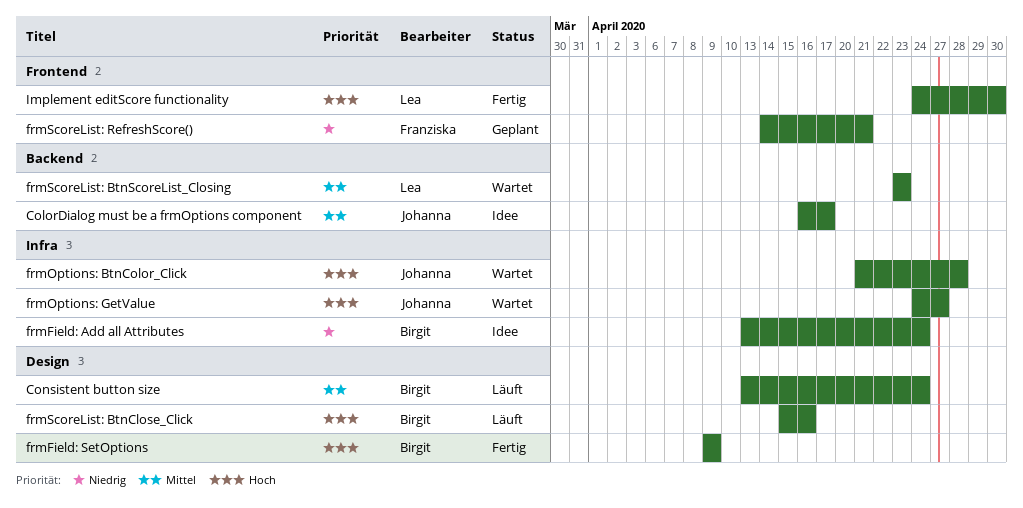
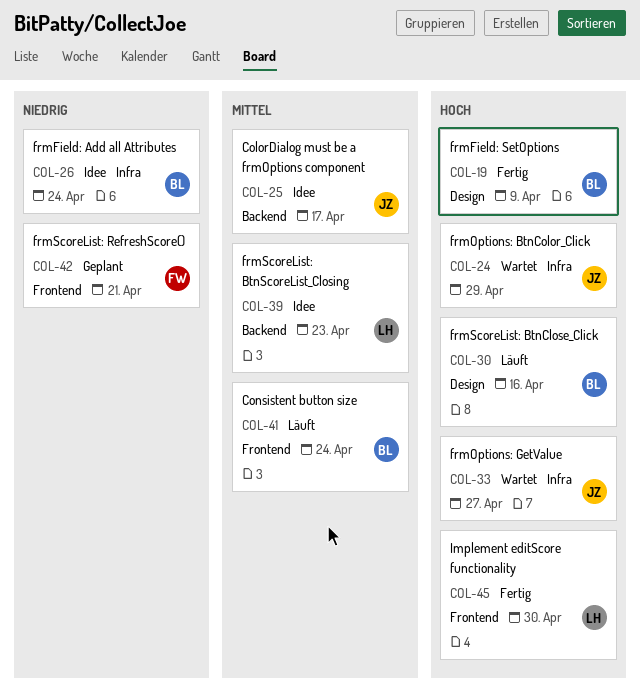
Consistent button size, label: Design -> Frontend
frmOptions: BtnColor_Click, due: Apr 28 -> Apr 29
frmScoreList: BtnScoreList_Closing, status: Wartet -> Idee

